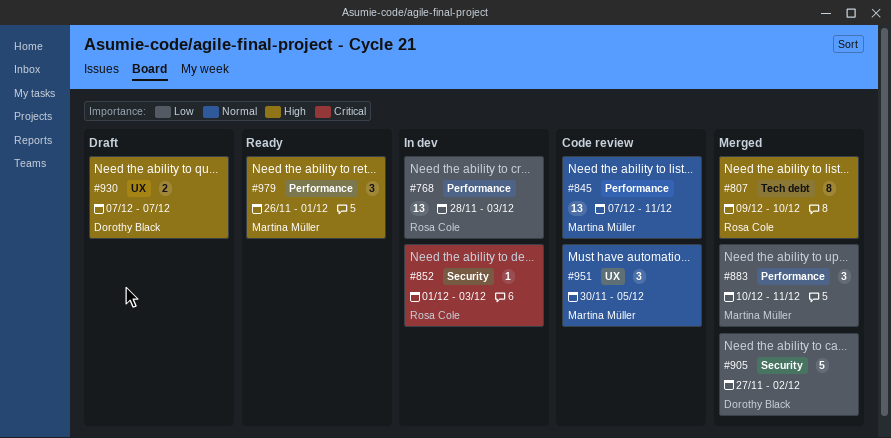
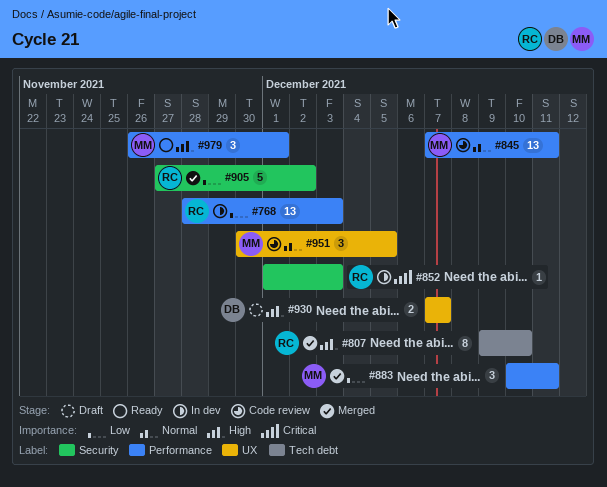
#905, owner: Dorothy Black -> Rosa Cole

